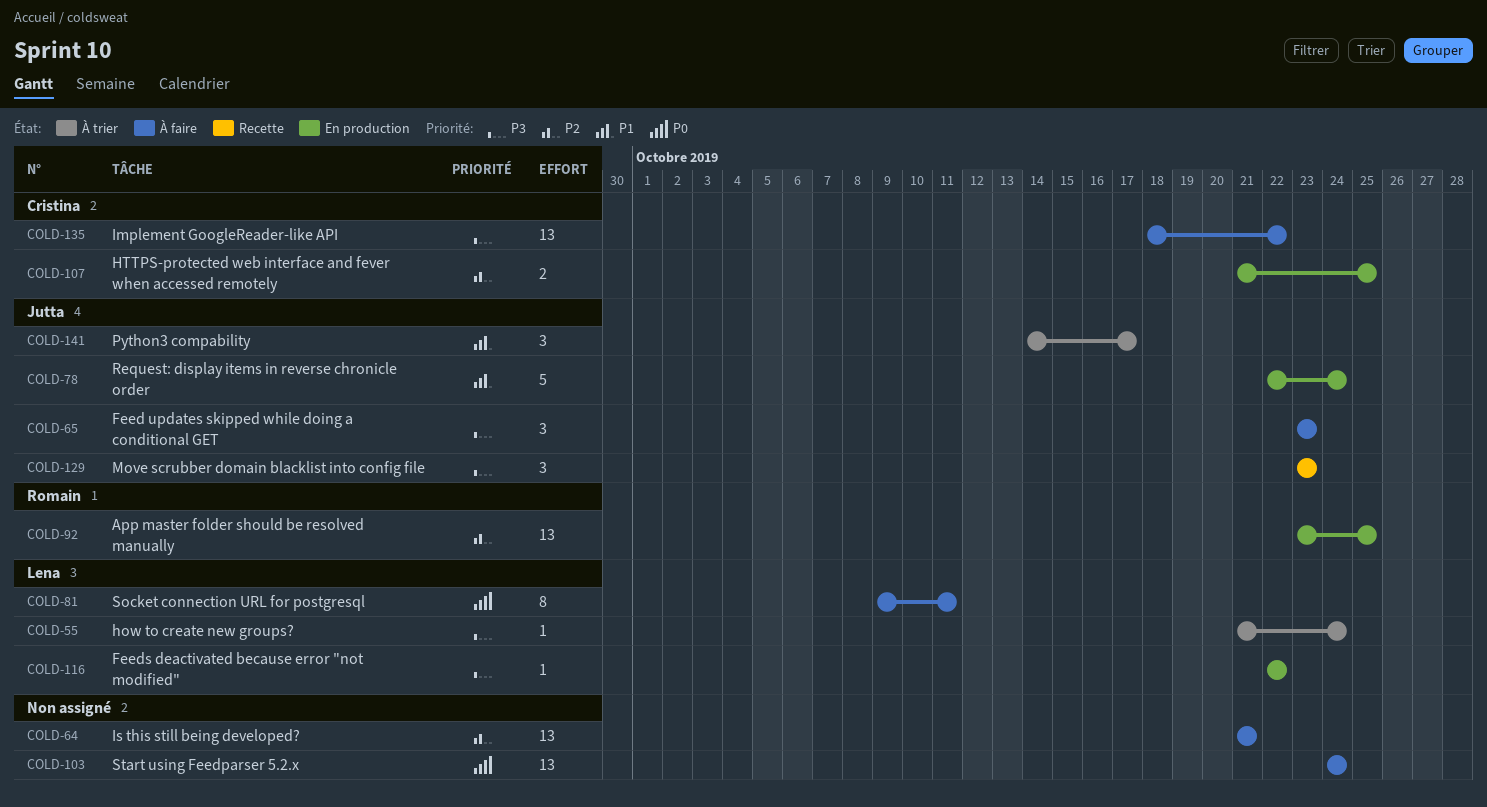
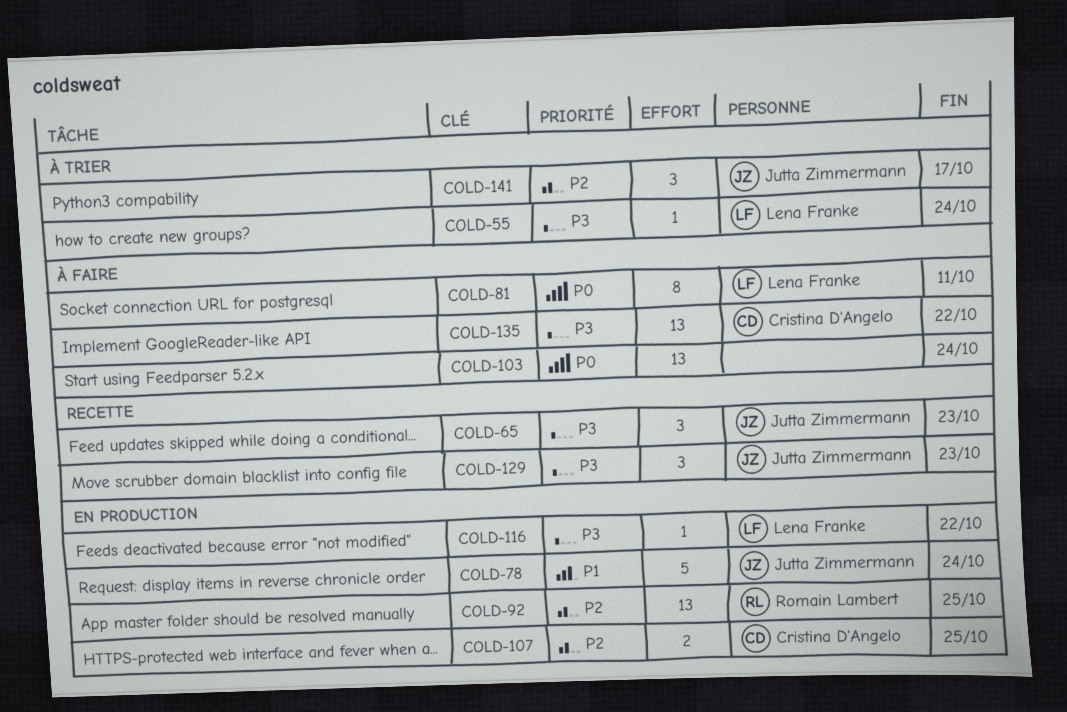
COLD-64: present -> none
COLD-65, status: À faire -> Recette
COLD-141, priority: P1 -> P2

